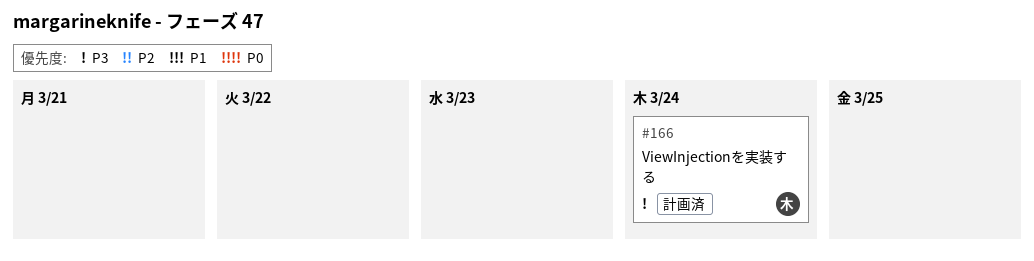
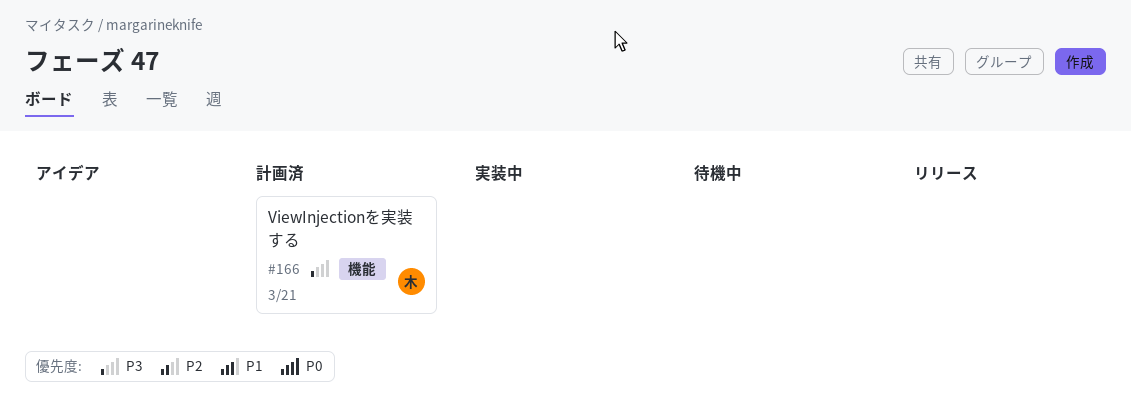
#166, due: Mar 24 -> Mar 21

